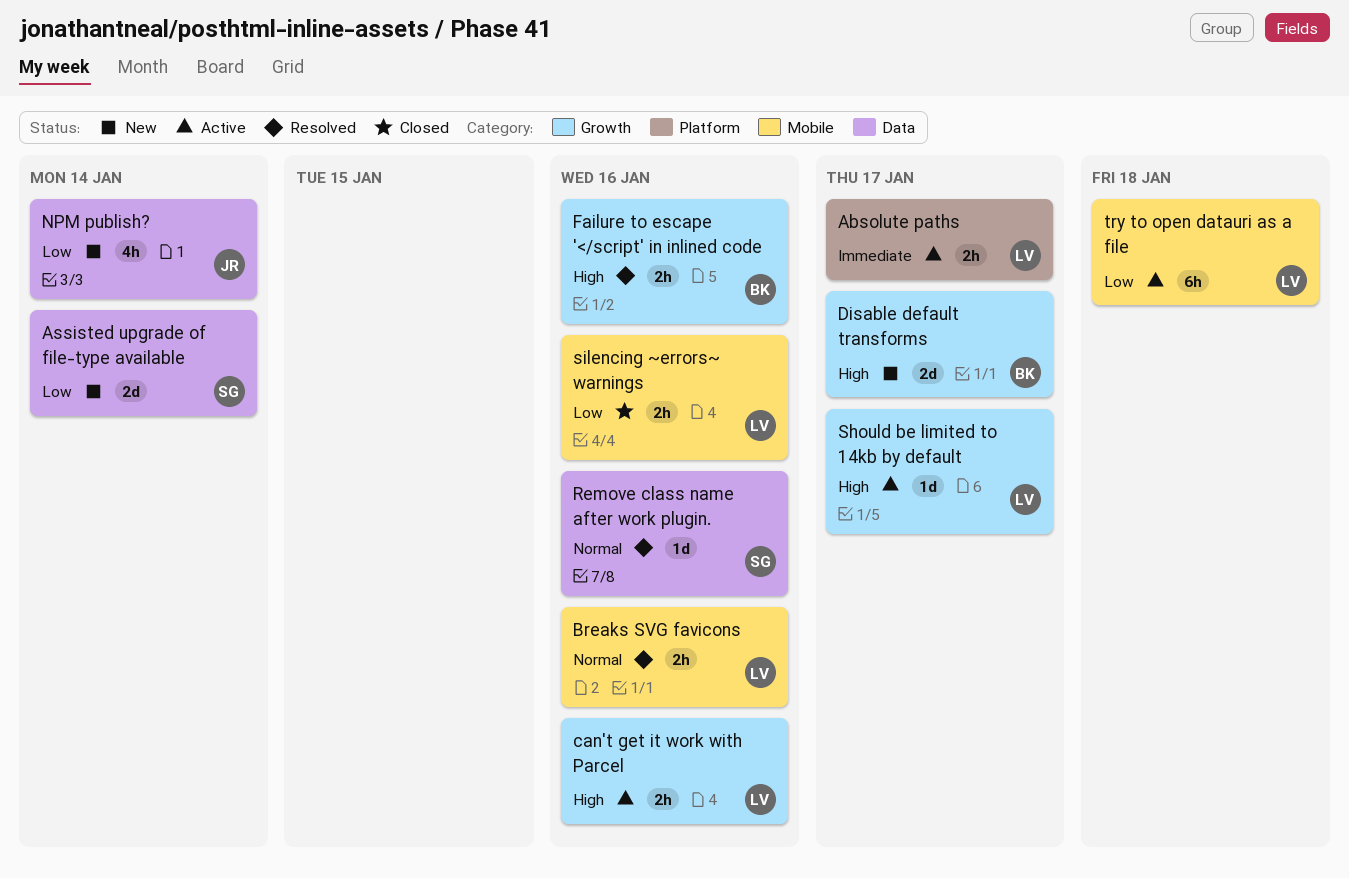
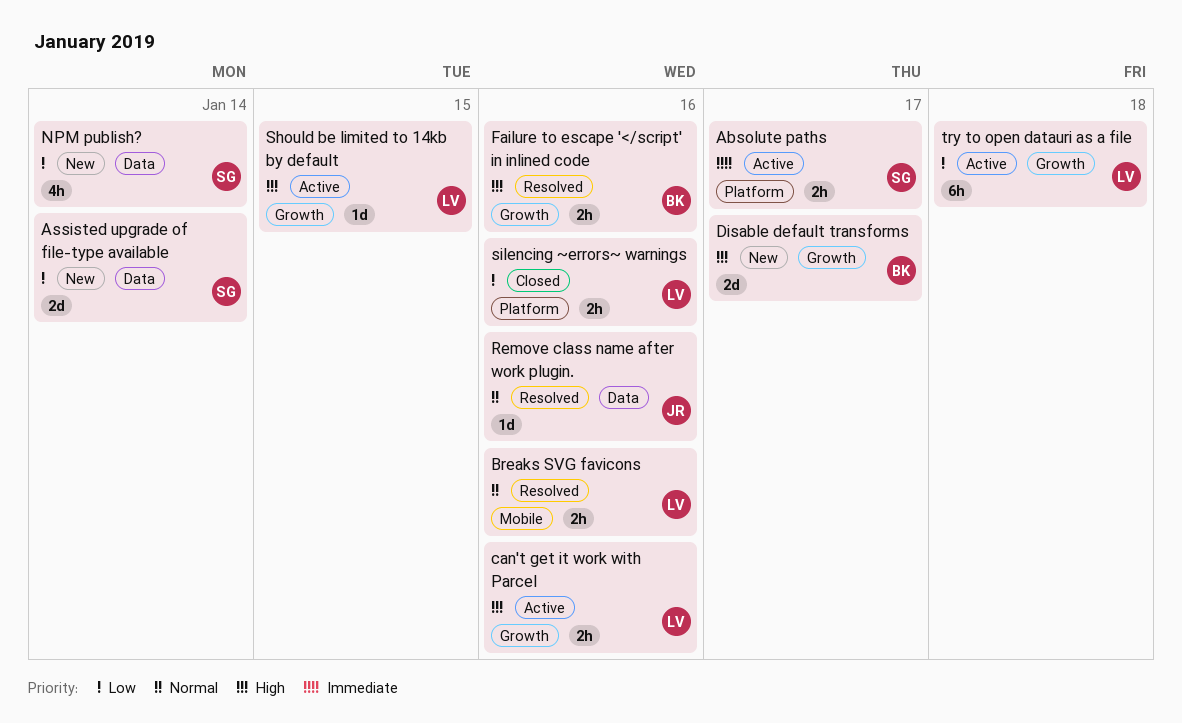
Absolute paths, owner: LV -> SG
NPM publish?, owner: JR -> SG
Remove class name after work plugin., owner: SG -> JR
Should be limited to 14kb by default, due: Jan 17 -> Jan 15
silencing ~errors~ warnings, label: Mobile -> Platform
try to open datauri as a file, label: Mobile -> Growth

